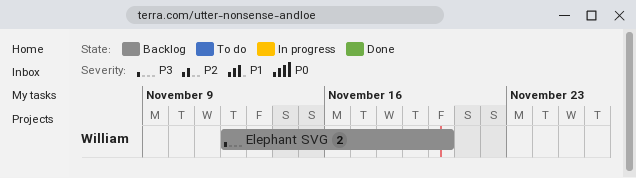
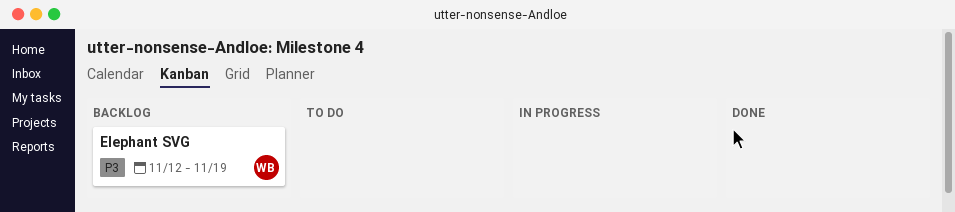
Elephant SVG, due: Nov 20 -> Nov 19

